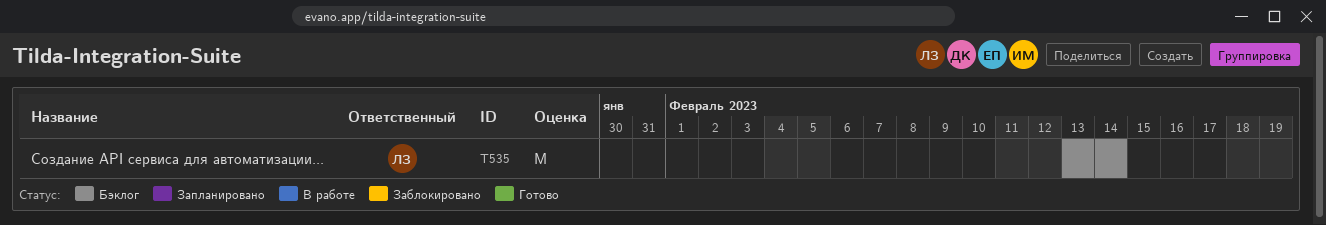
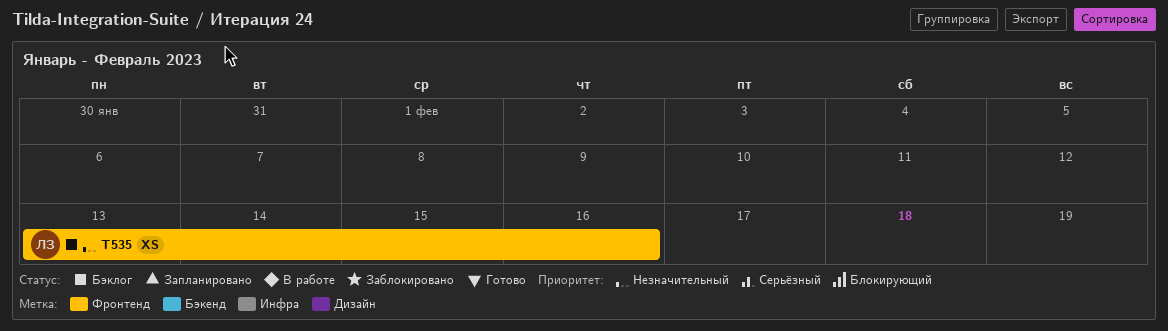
T535, estimate: M -> XS
T535, due: Feb 14 -> Feb 16

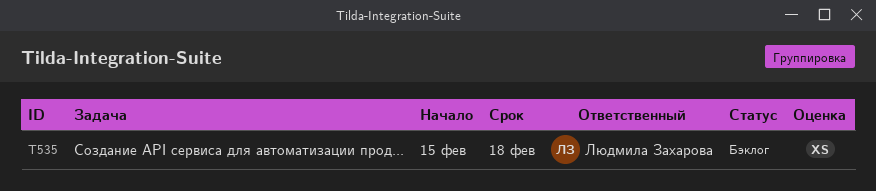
T535, start: Feb 13 -> Feb 15
T535, due: Feb 16 -> Feb 18

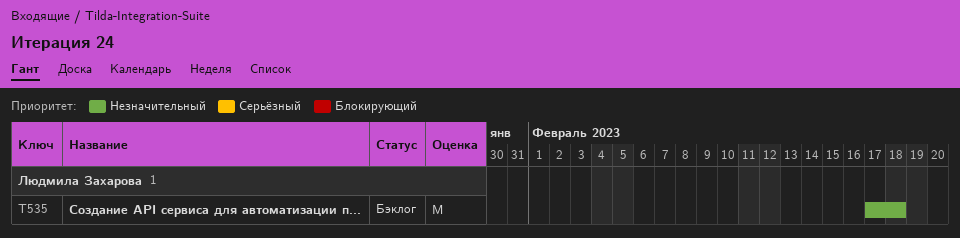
T535, estimate: XS -> M
T535, start: Feb 15 -> Feb 17

